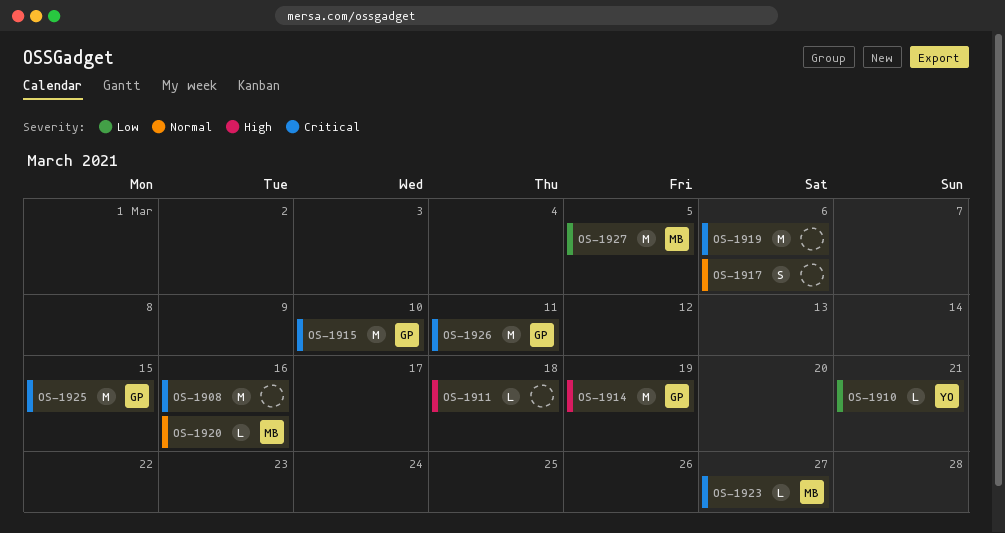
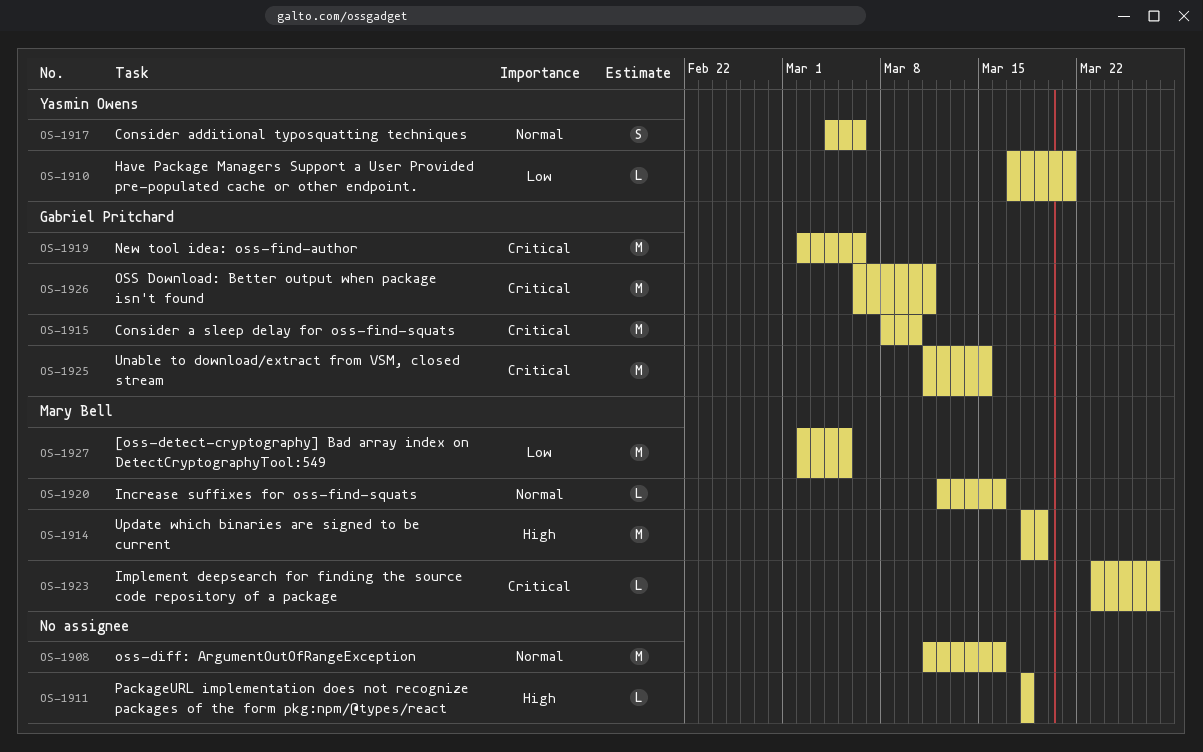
OS-1908, priority: Critical -> Normal
OS-1914, owner: Gabriel Pritchard -> Mary Bell
OS-1917, owner: none -> Yasmin Owens
OS-1919, owner: none -> Gabriel Pritchard

